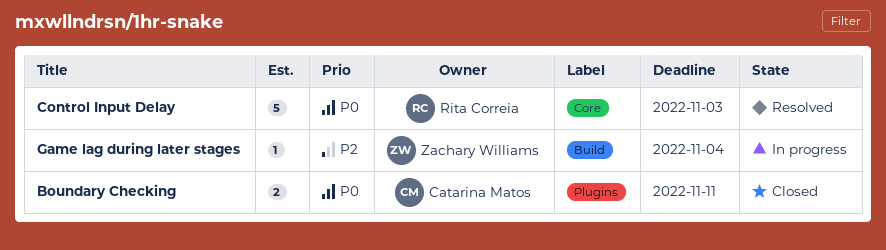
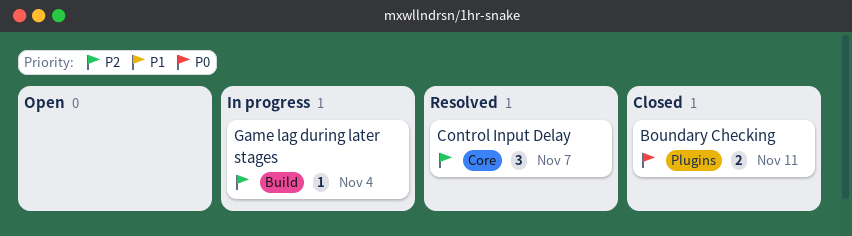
Control Input Delay, priority: P0 -> P2
Control Input Delay, estimate: 5 -> 3
Control Input Delay, due: Nov 3 -> Nov 7

